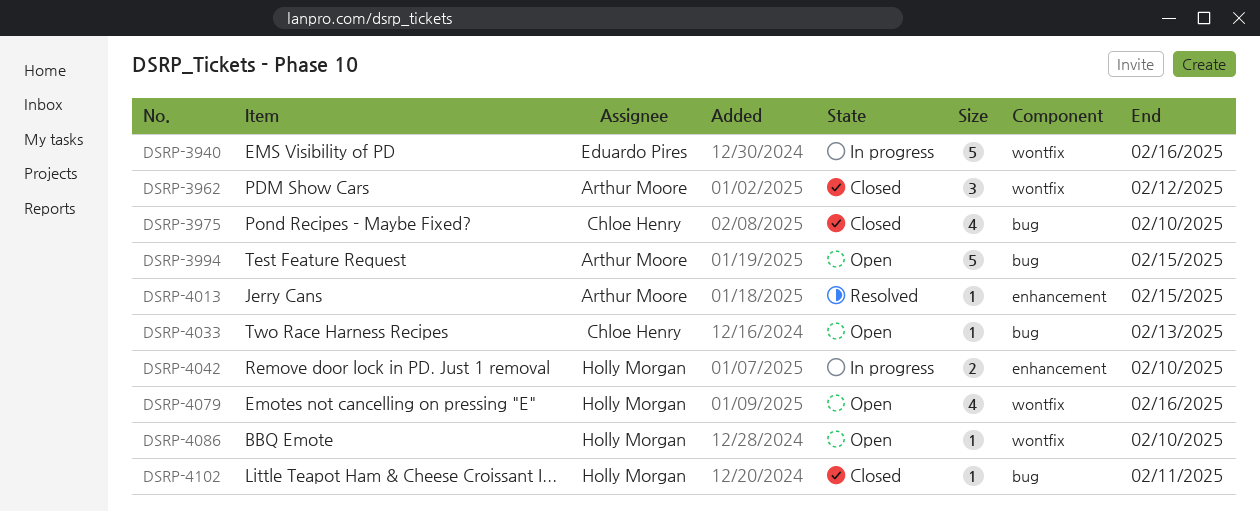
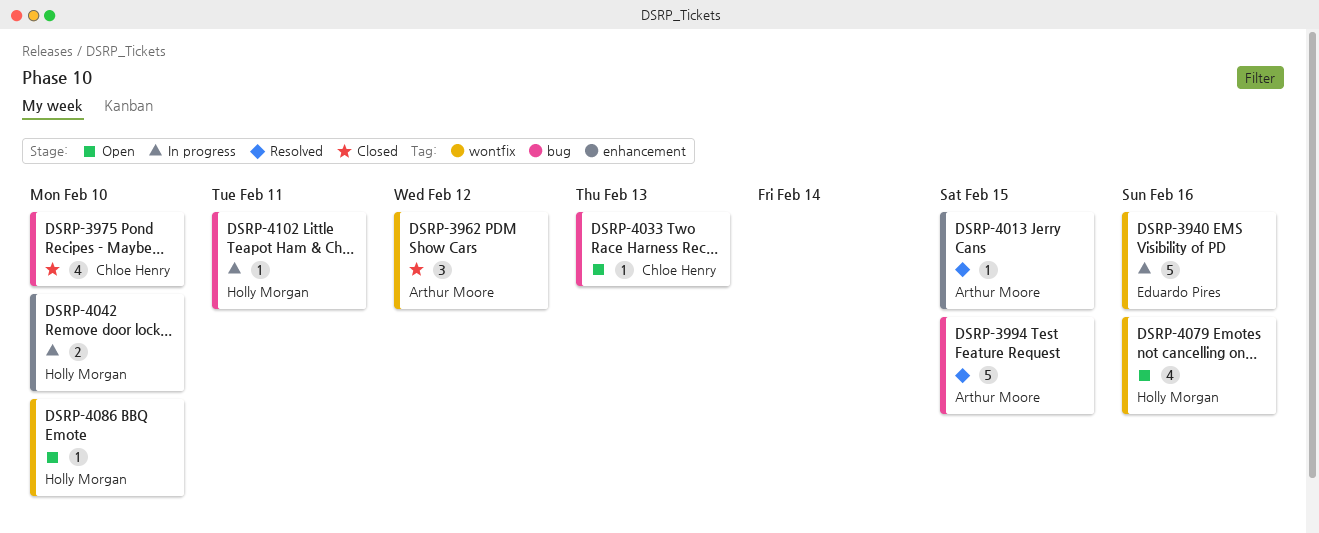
DSRP-3994, status: Open -> Resolved
DSRP-4102, status: Closed -> In progress

